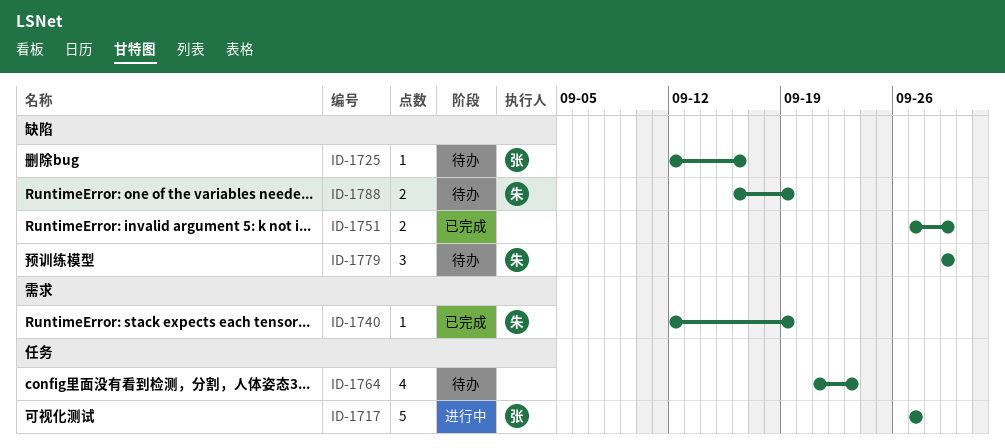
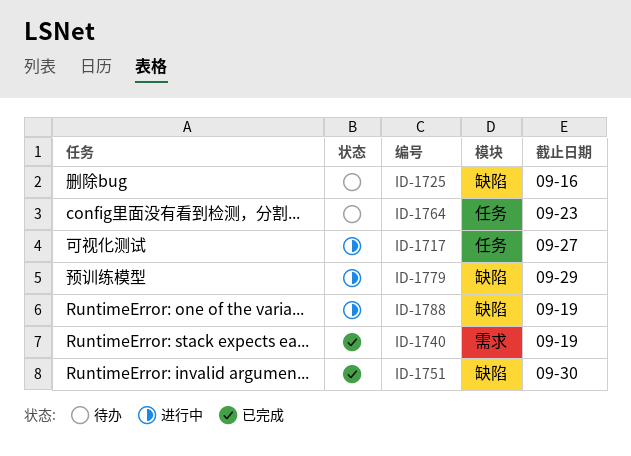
ID-1751, due: Sep 29 -> Sep 30
ID-1779, status: 待办 -> 进行中
ID-1788, status: 待办 -> 进行中

